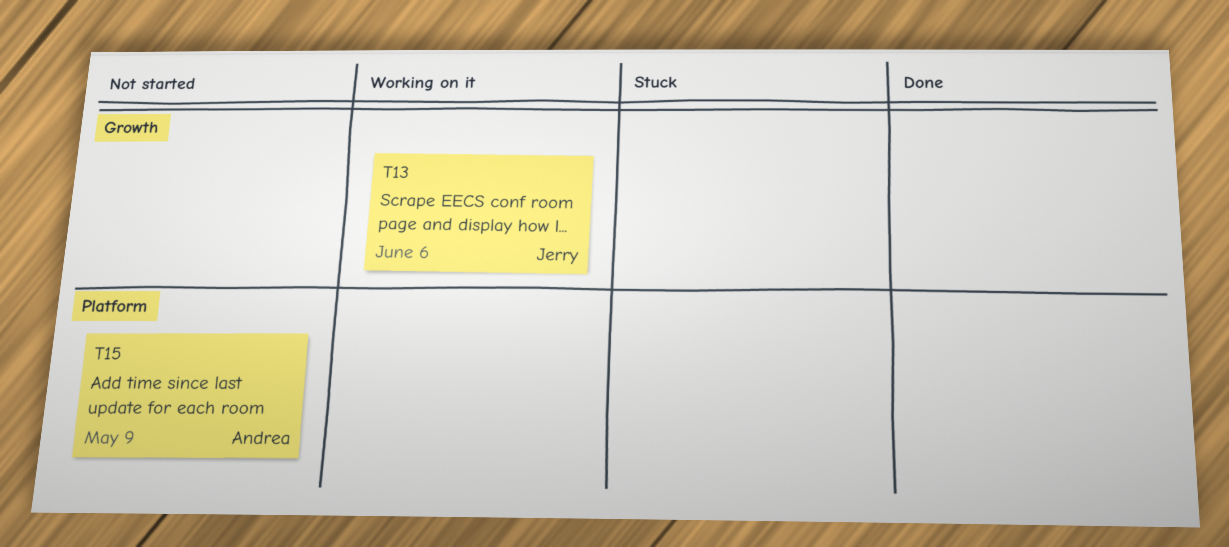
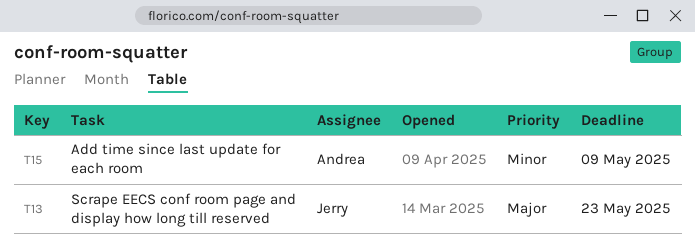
T13, due: Jun 6 -> May 23

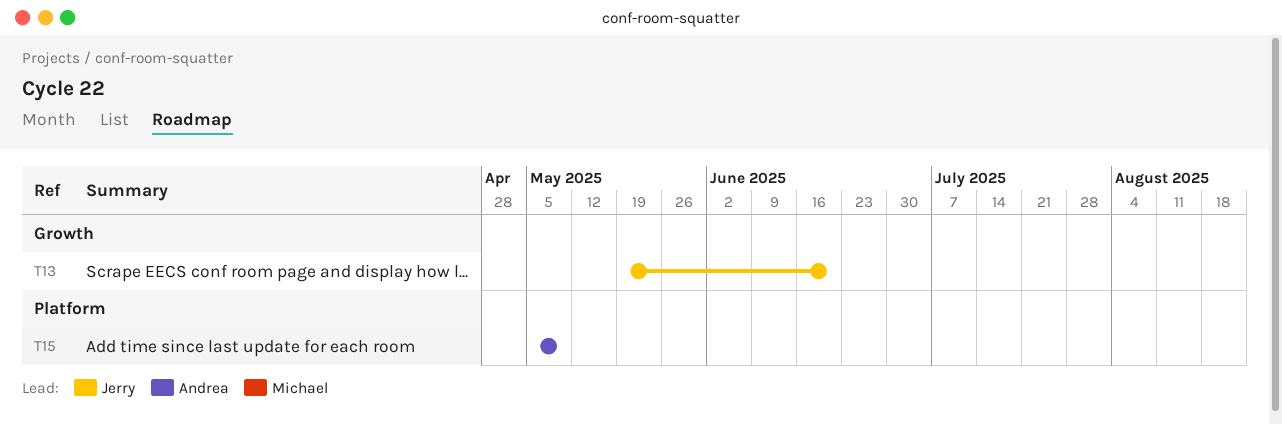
T13, due: May 23 -> Jun 20

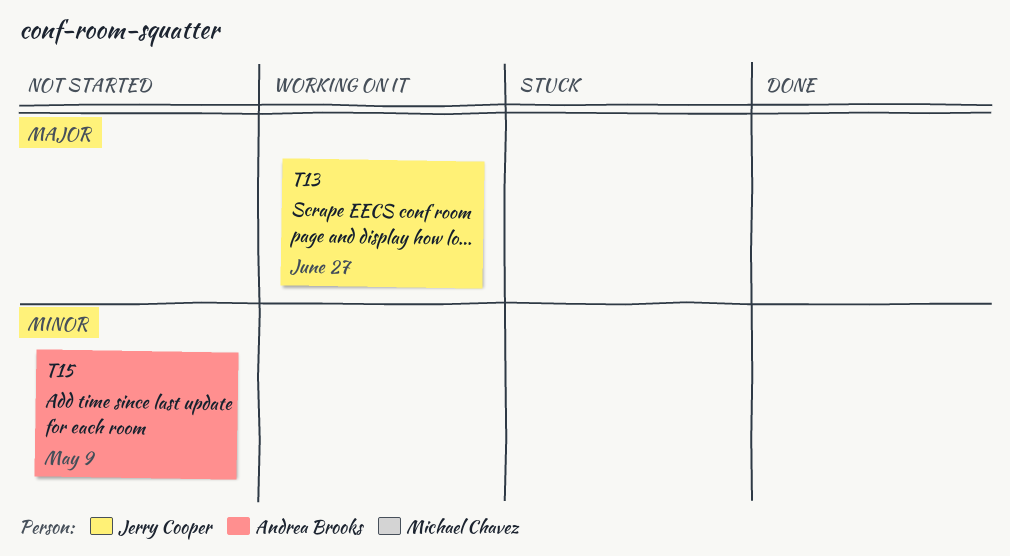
T13, due: Jun 20 -> Jun 27

